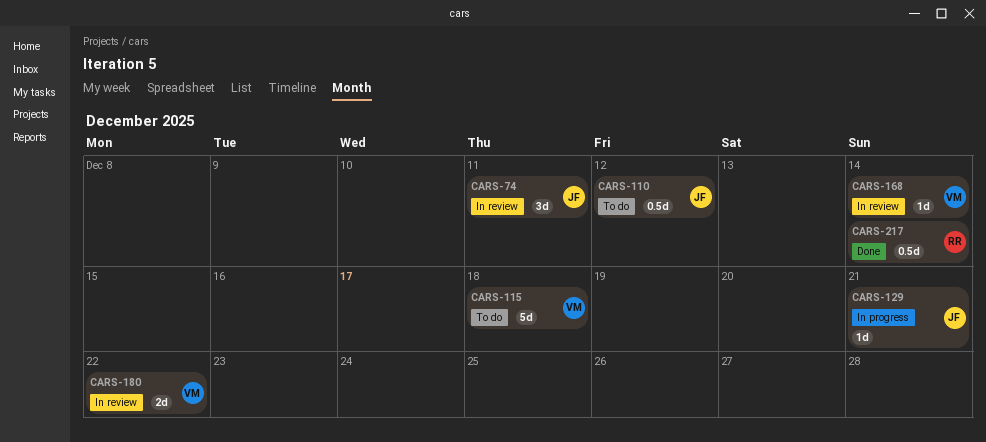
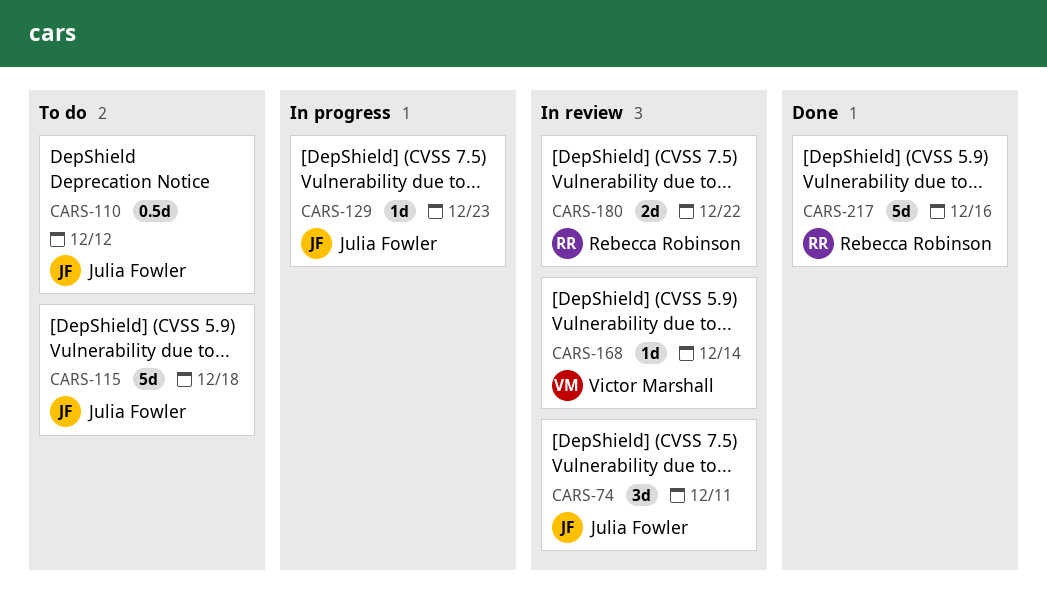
CARS-115, owner: Victor Marshall -> Julia Fowler
CARS-129, due: Dec 21 -> Dec 23
CARS-180, owner: Victor Marshall -> Rebecca Robinson
CARS-217, estimate: 0.5d -> 5d
CARS-217, due: Dec 14 -> Dec 16

